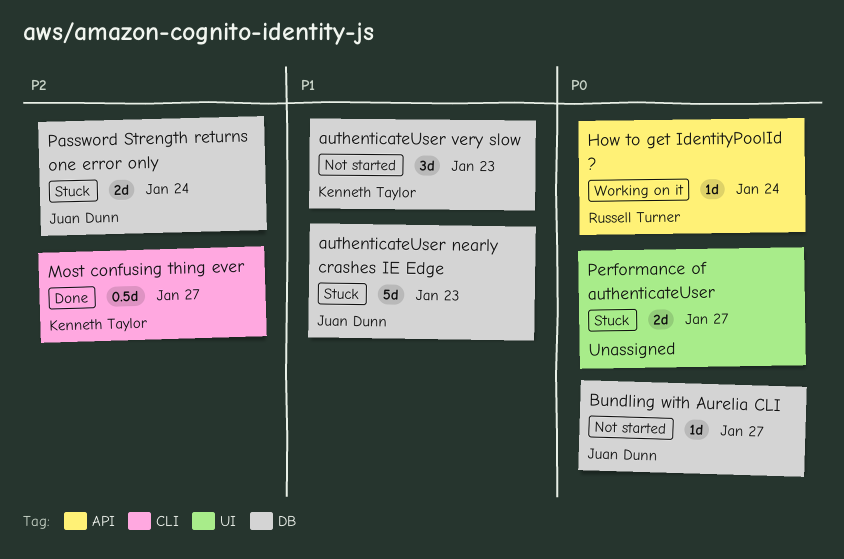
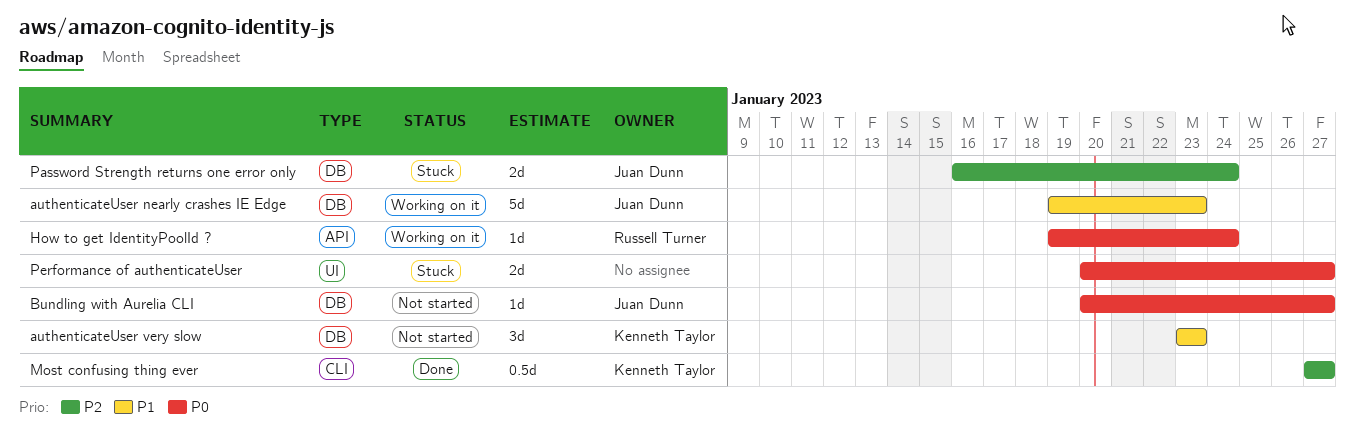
authenticateUser nearly crashes IE Edge, status: Stuck -> Working on it

